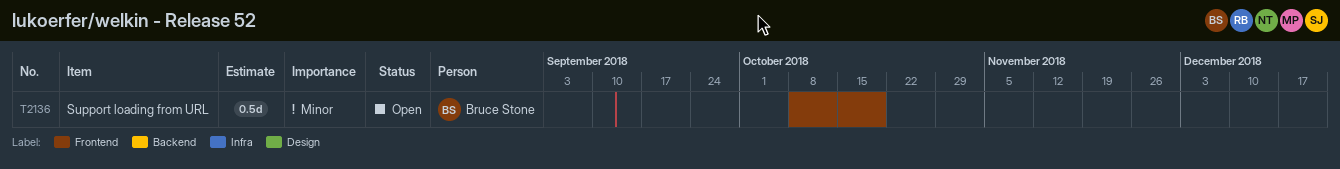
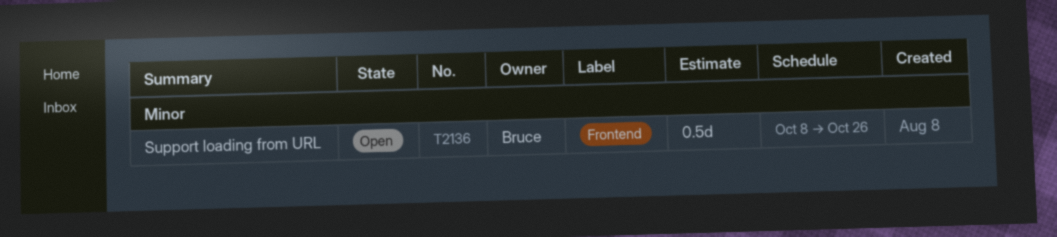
T2136, due: Oct 19 -> Oct 26

